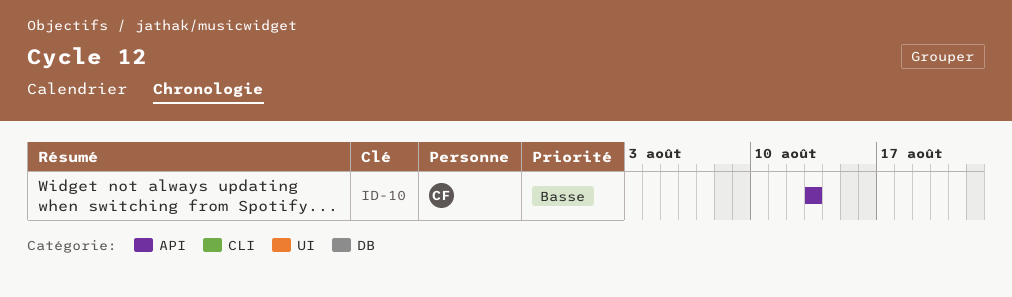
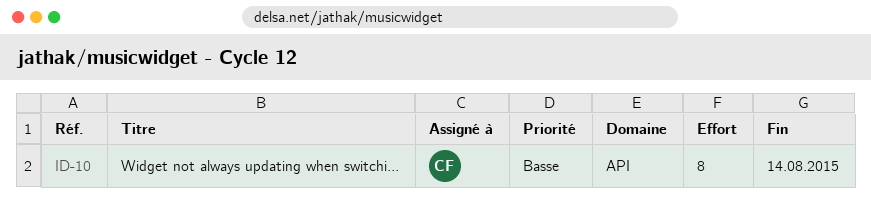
ID-10, due: Aug 13 -> Aug 14

